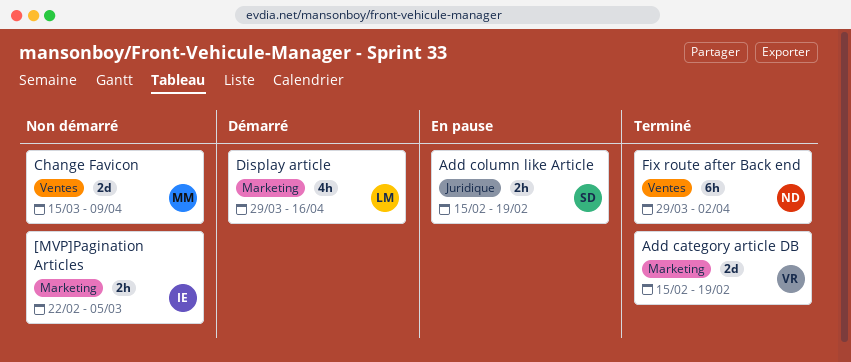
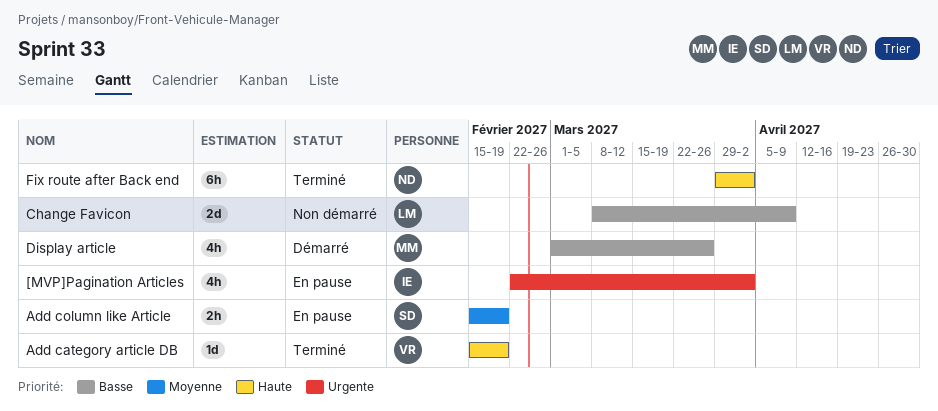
[MVP]Pagination Articles, status: Non démarré -> En pause
[MVP]Pagination Articles, estimate: 2h -> 4h
[MVP]Pagination Articles, due: Mar 5 -> Apr 2
Add category article DB, estimate: 2d -> 1d
Change Favicon, owner: MM -> LM
Change Favicon, start: Mar 15 -> Mar 8
Display article, owner: LM -> MM
Display article, start: Mar 29 -> Mar 1
Display article, due: Apr 16 -> Mar 26

